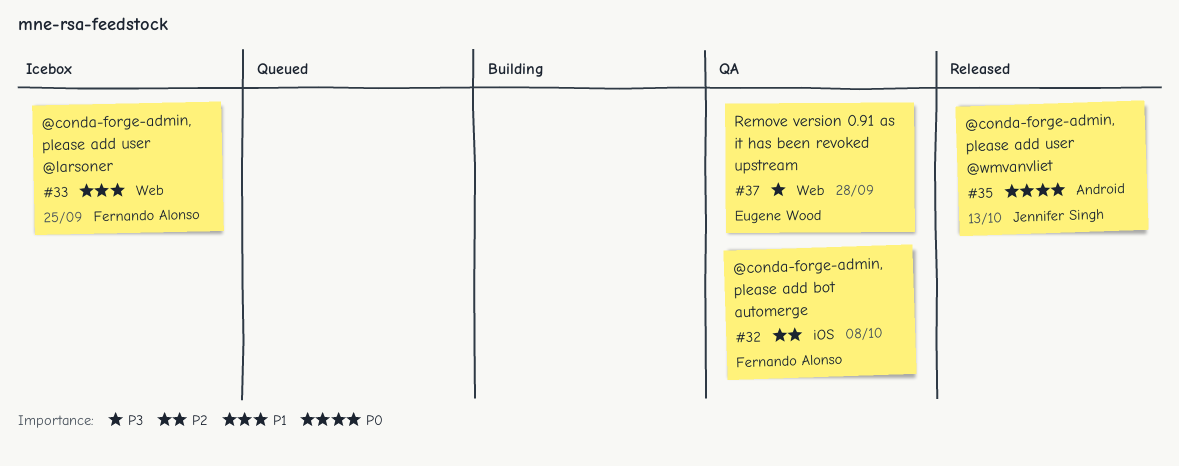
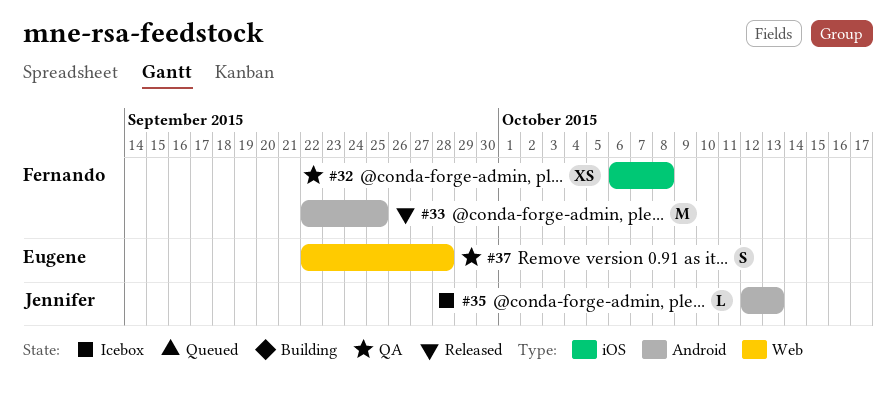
#33, status: Icebox -> Released
#33, label: Web -> Android
#35, status: Released -> Icebox

